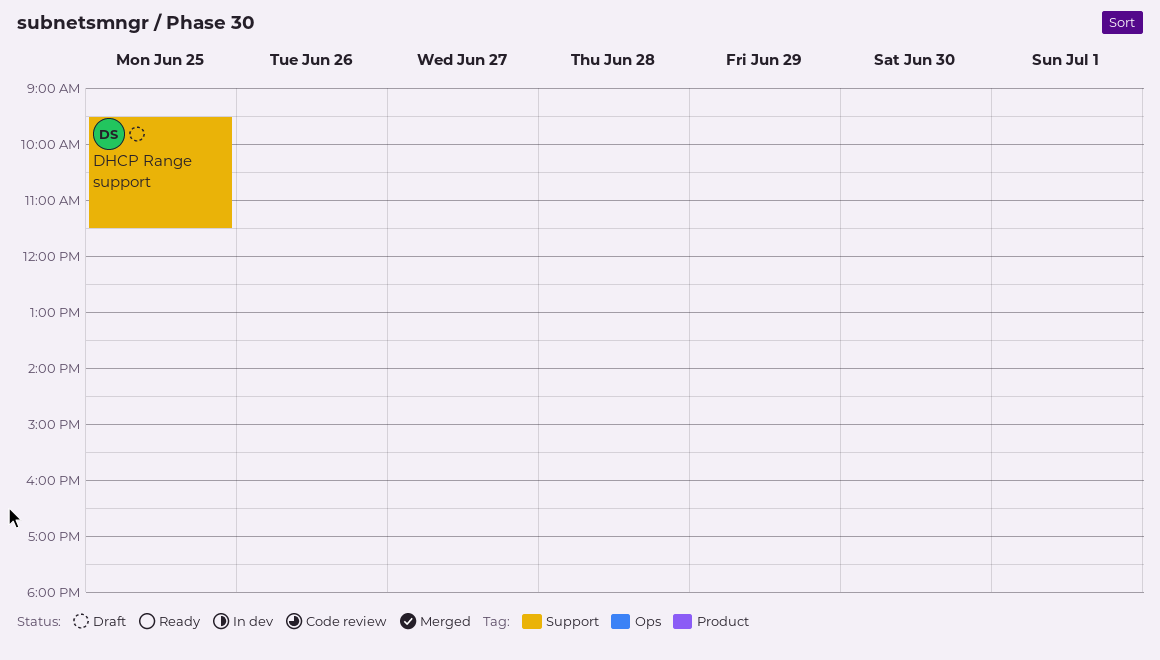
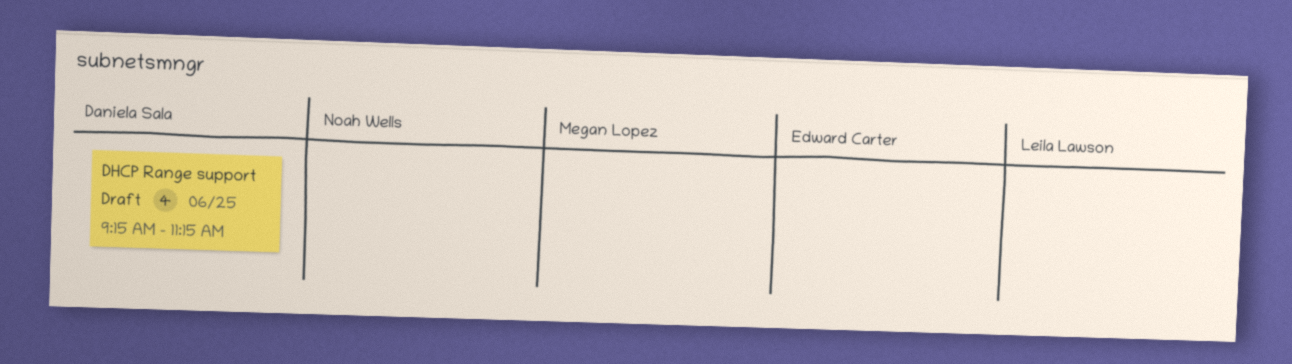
DHCP Range support, begins: 09:30 -> 09:15
DHCP Range support, ends: 11:30 -> 11:15

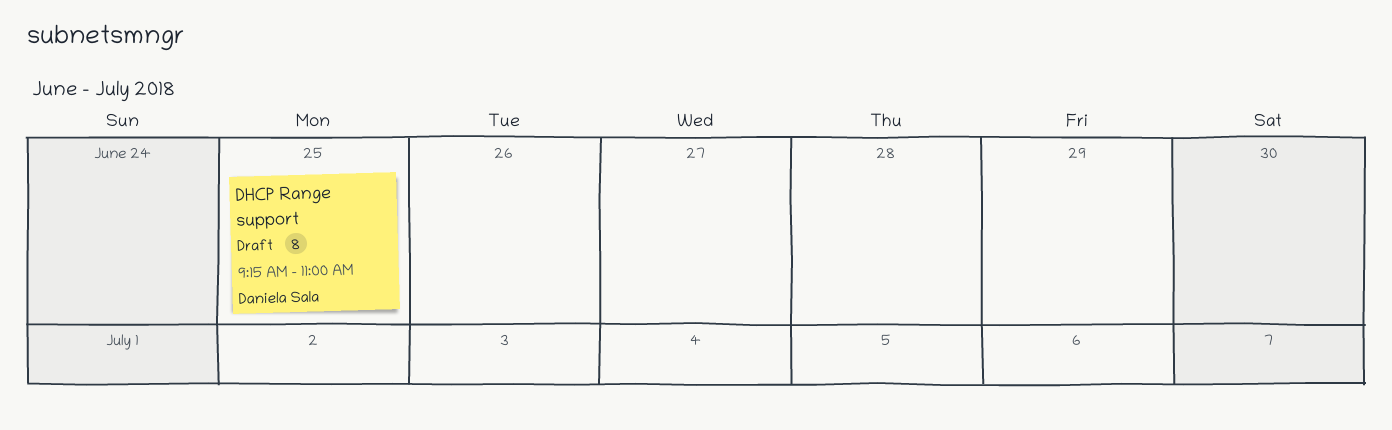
DHCP Range support, estimate: 4 -> 8
DHCP Range support, ends: 11:15 -> 11:00

